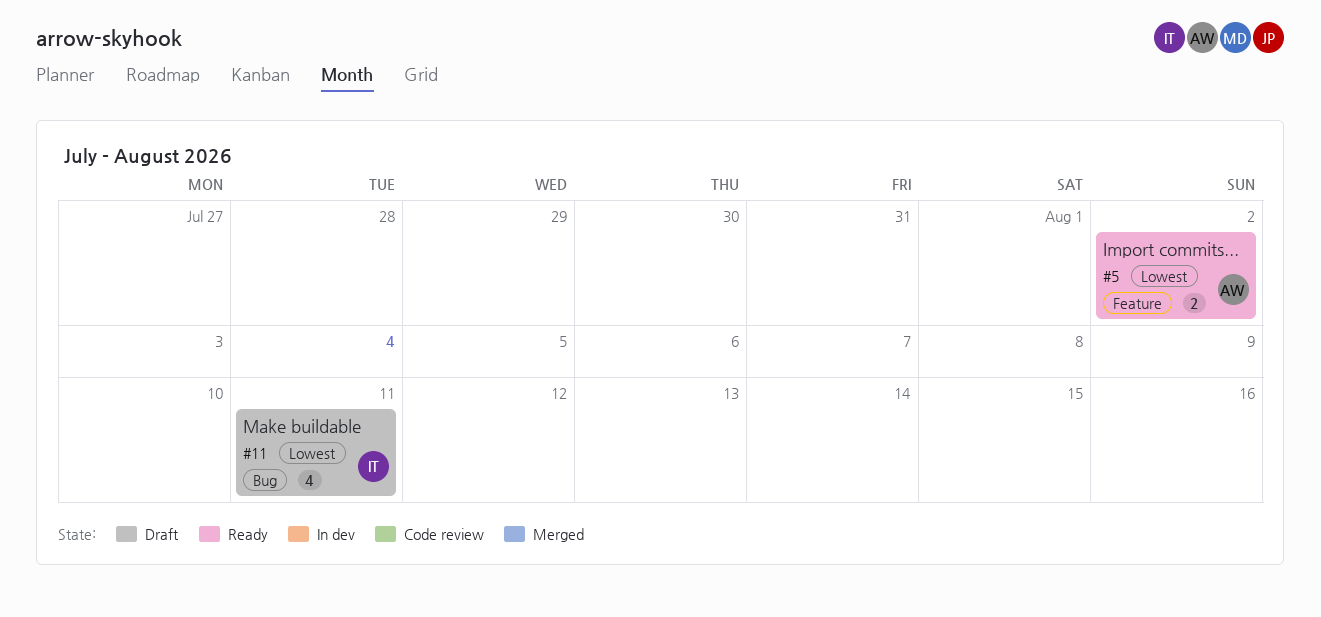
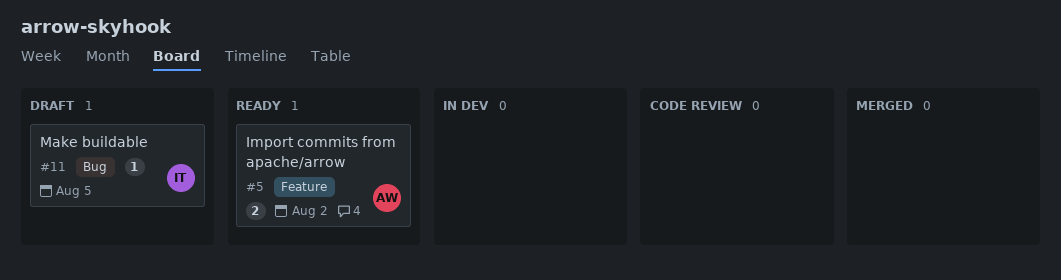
#11, estimate: 4 -> 1
#11, due: Aug 11 -> Aug 5

